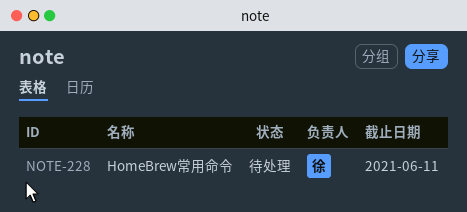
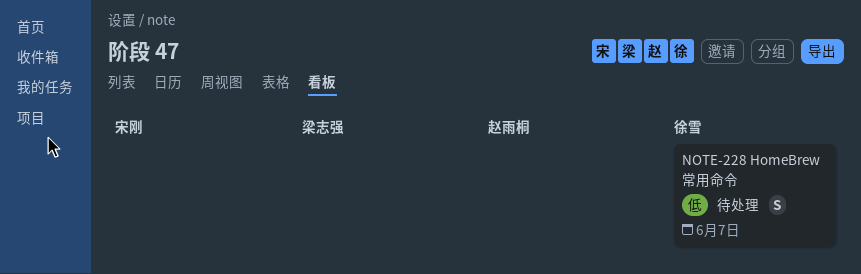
NOTE-228, due: Jun 11 -> Jun 7

